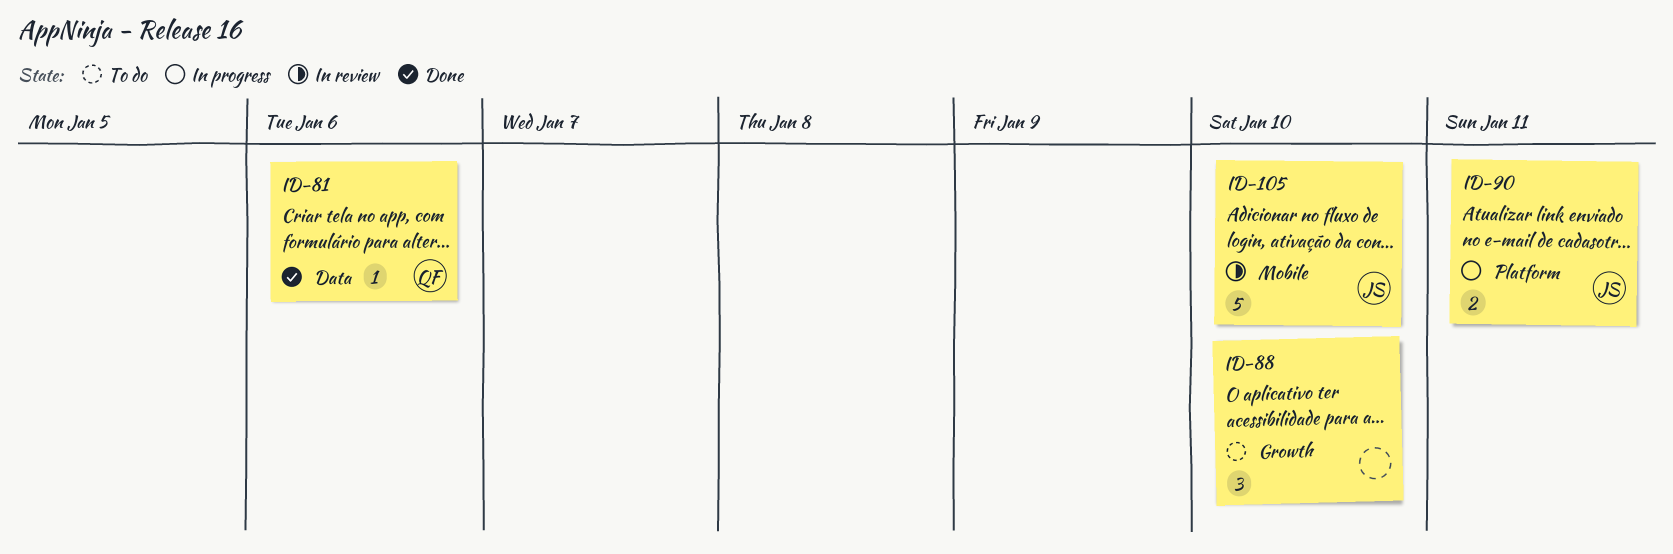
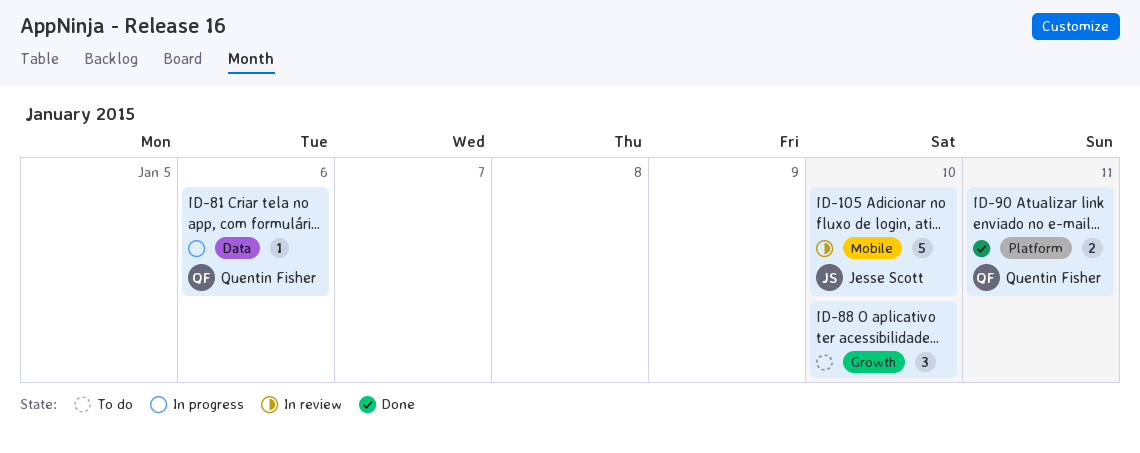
ID-81, status: Done -> In progress
ID-90, status: In progress -> Done
ID-90, owner: Jesse Scott -> Quentin Fisher

